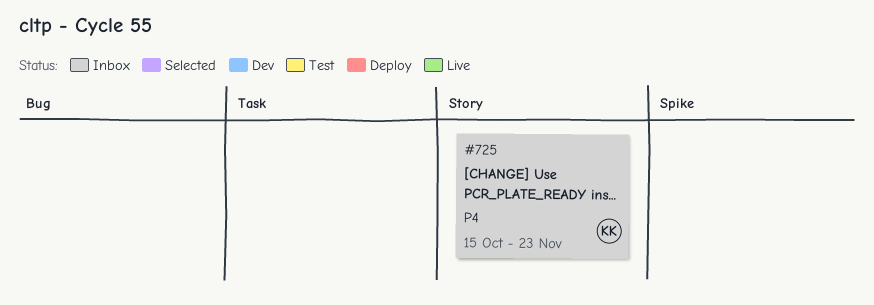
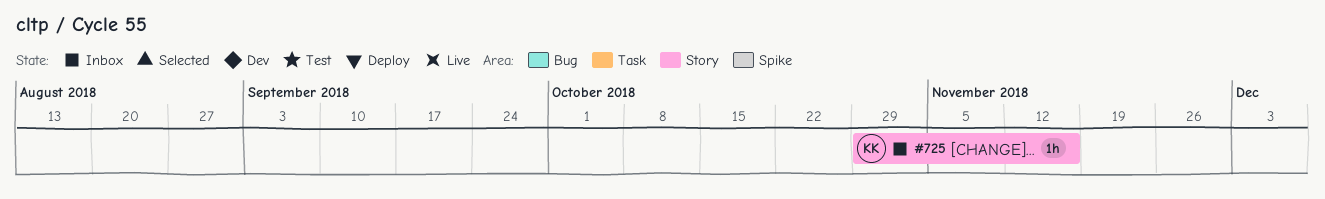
#725, start: Oct 15 -> Oct 29
#725, due: Nov 23 -> Nov 16

